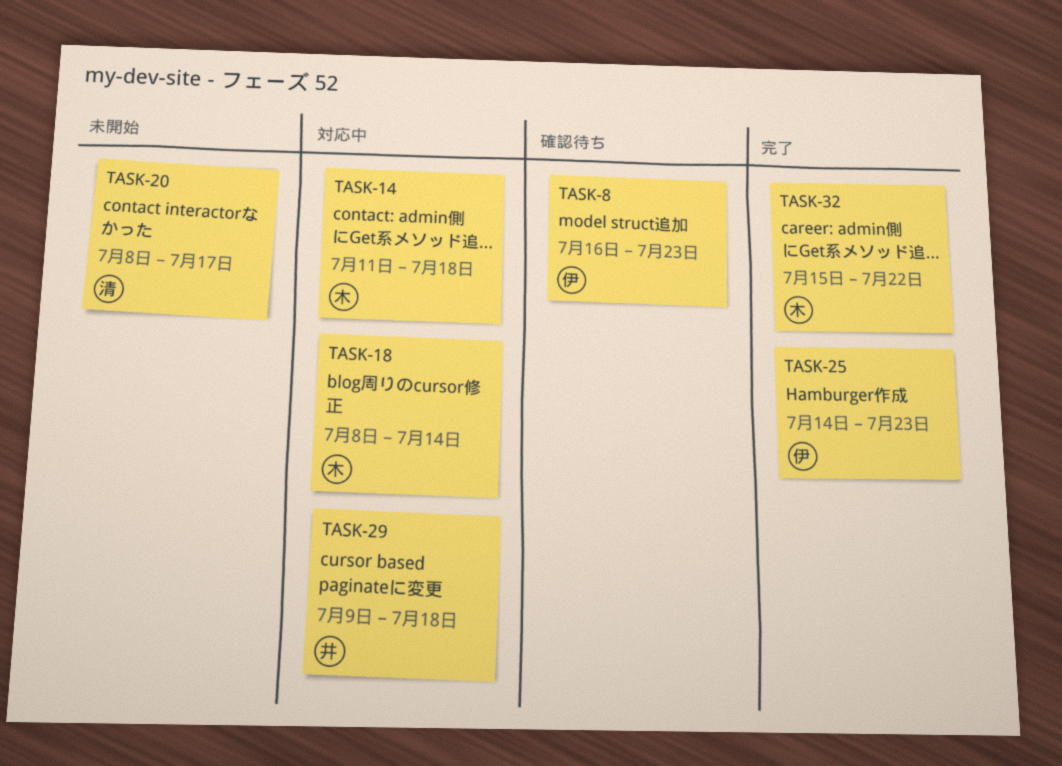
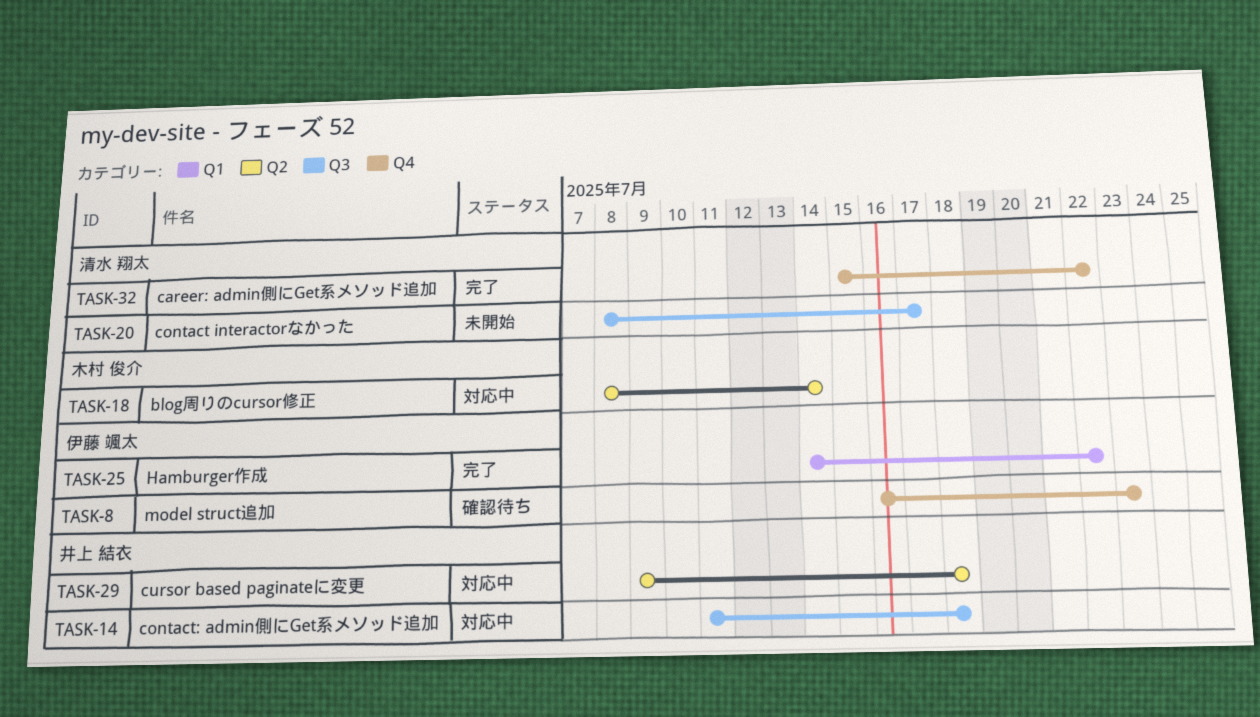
TASK-14, owner: 木村 俊介 -> 井上 結衣
TASK-25, due: Jul 23 -> Jul 22
TASK-32, owner: 木村 俊介 -> 清水 翔太

